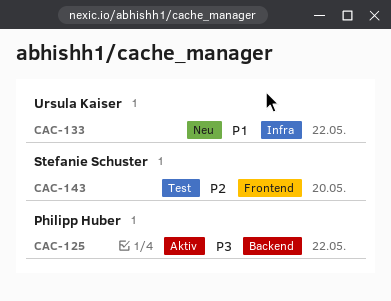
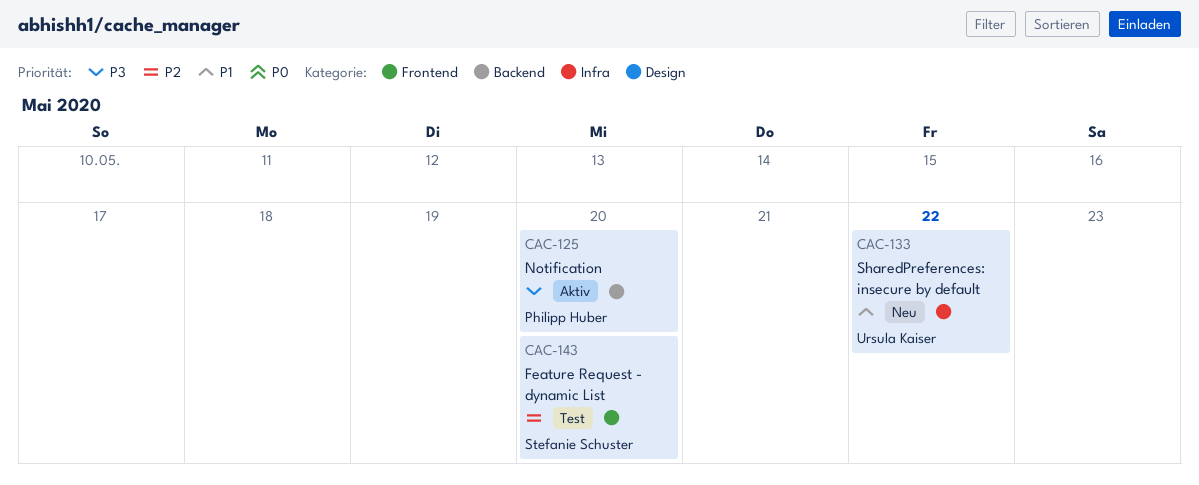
CAC-125, due: May 22 -> May 20

